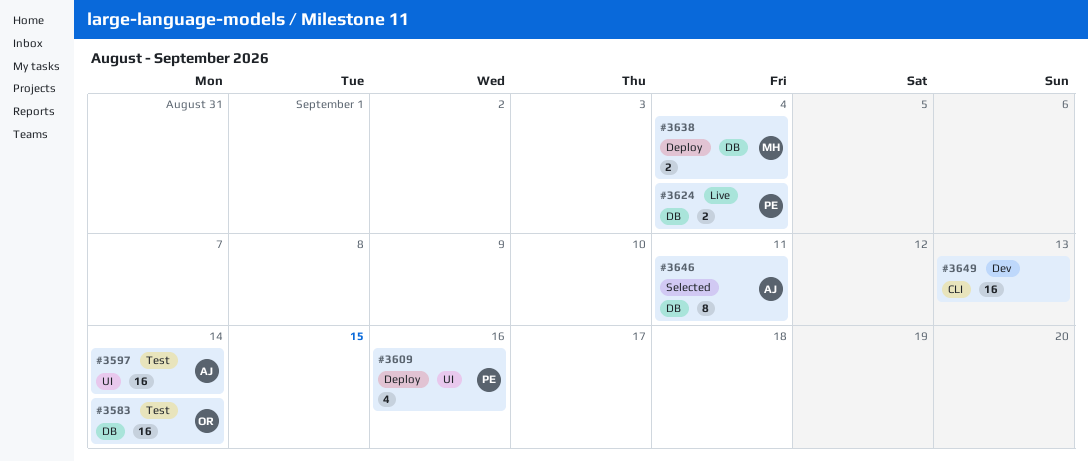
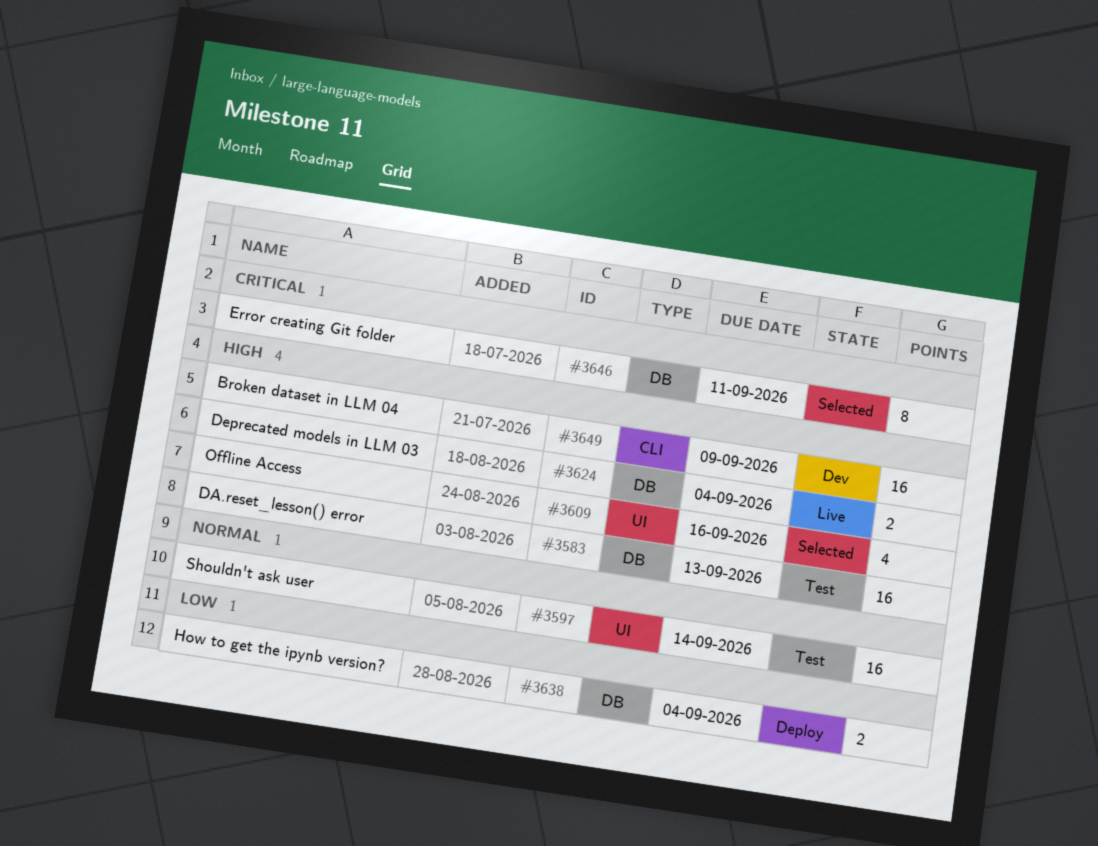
#3583, due: Sep 14 -> Sep 13
#3609, status: Deploy -> Selected
#3649, due: Sep 13 -> Sep 9

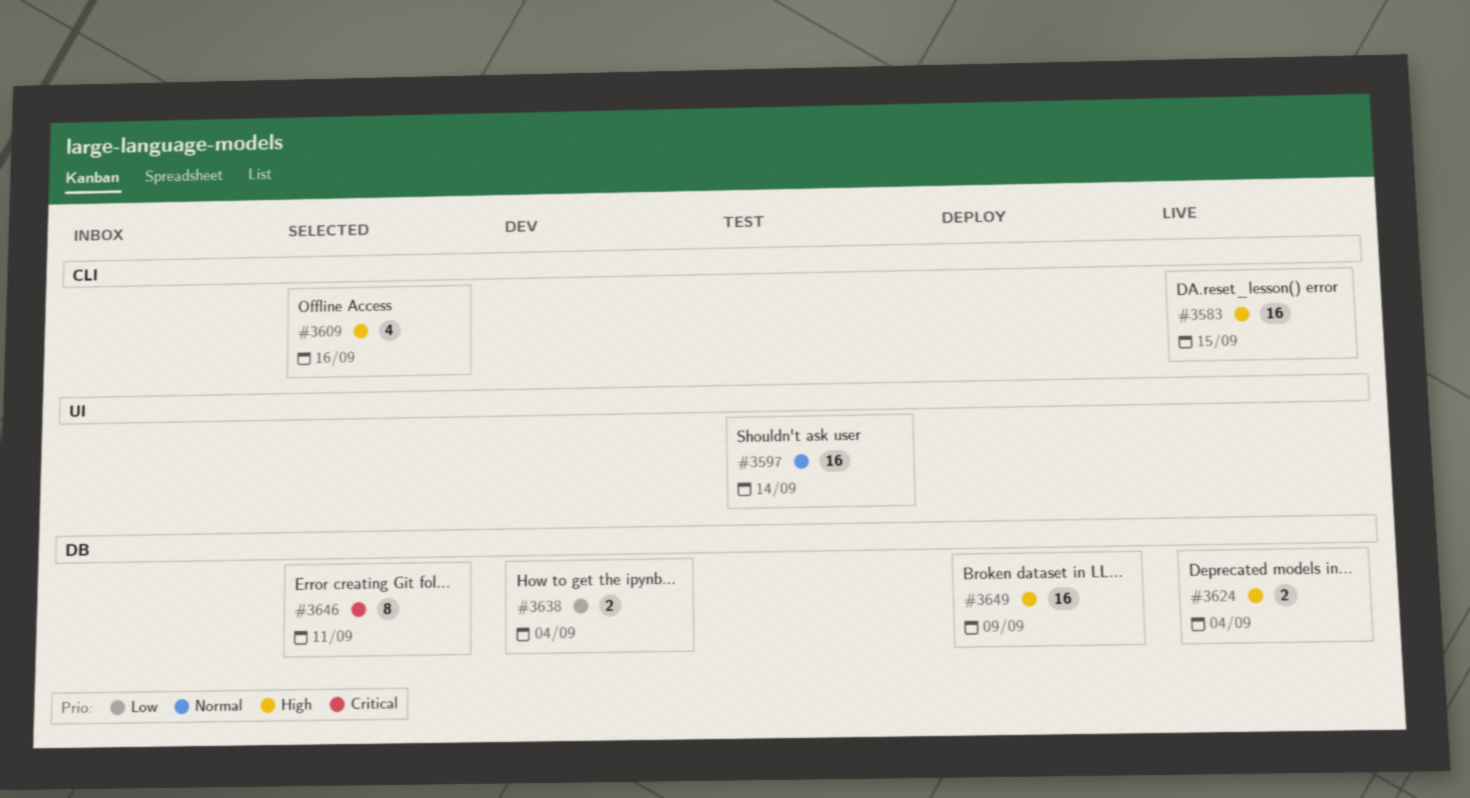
#3583, status: Test -> Live
#3583, label: DB -> CLI
#3583, due: Sep 13 -> Sep 15
#3609, label: UI -> CLI
#3638, status: Deploy -> Dev
#3649, status: Dev -> Deploy
#3649, label: CLI -> DB

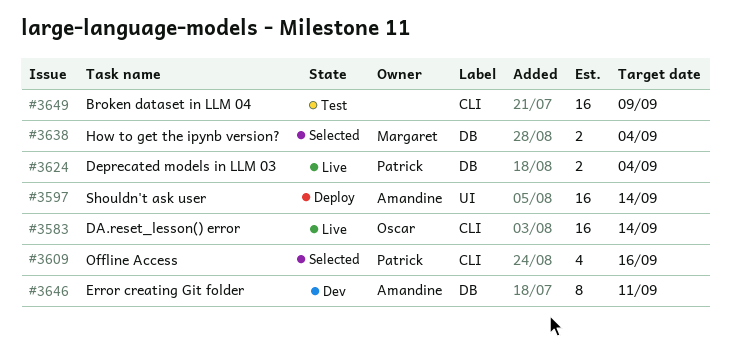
#3583, due: Sep 15 -> Sep 14
#3597, status: Test -> Deploy
#3638, status: Dev -> Selected
#3646, status: Selected -> Dev
#3649, status: Deploy -> Test
#3649, label: DB -> CLI

